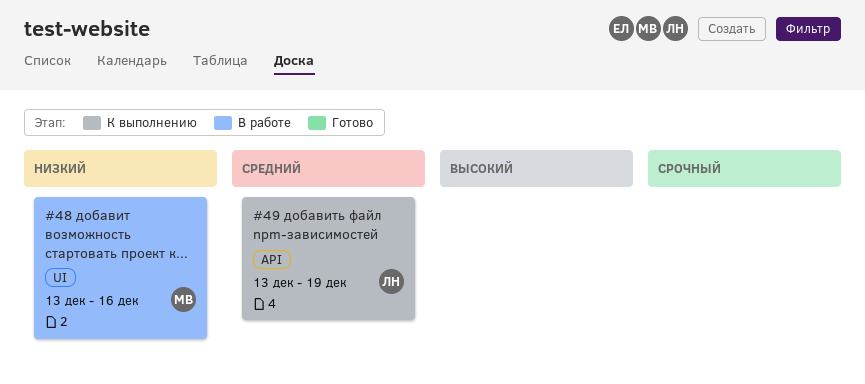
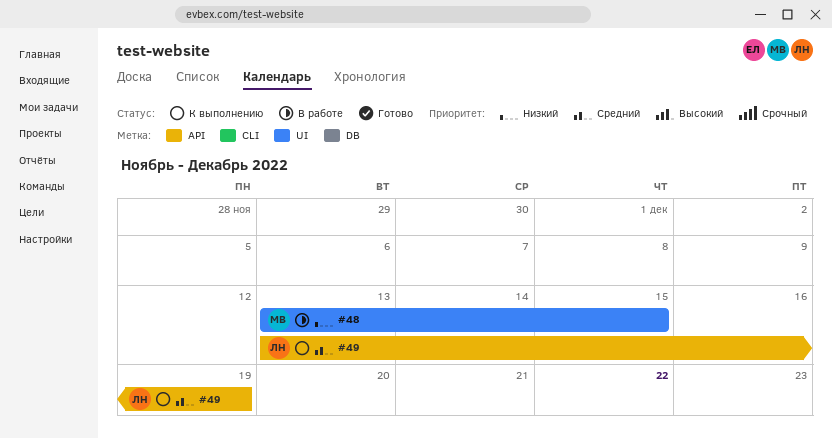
#48, due: Dec 16 -> Dec 15

